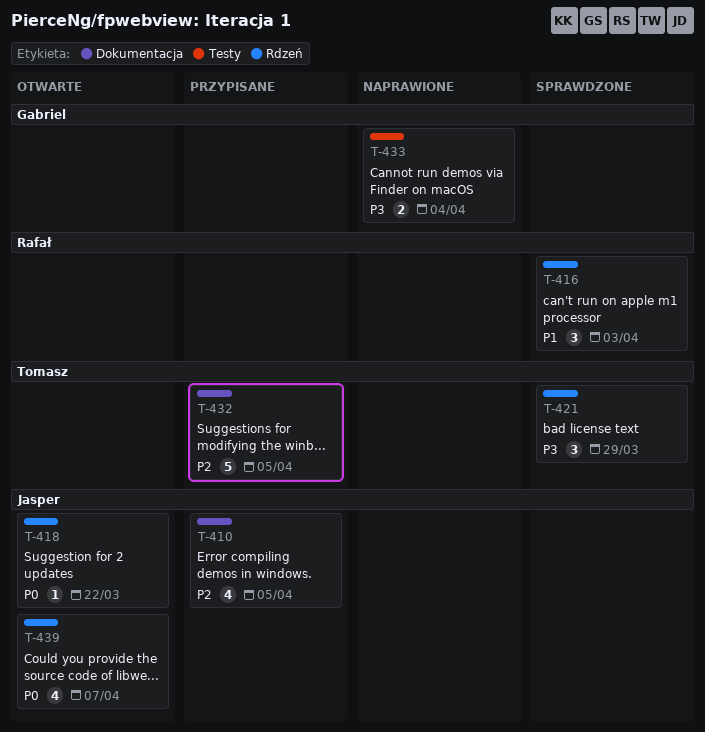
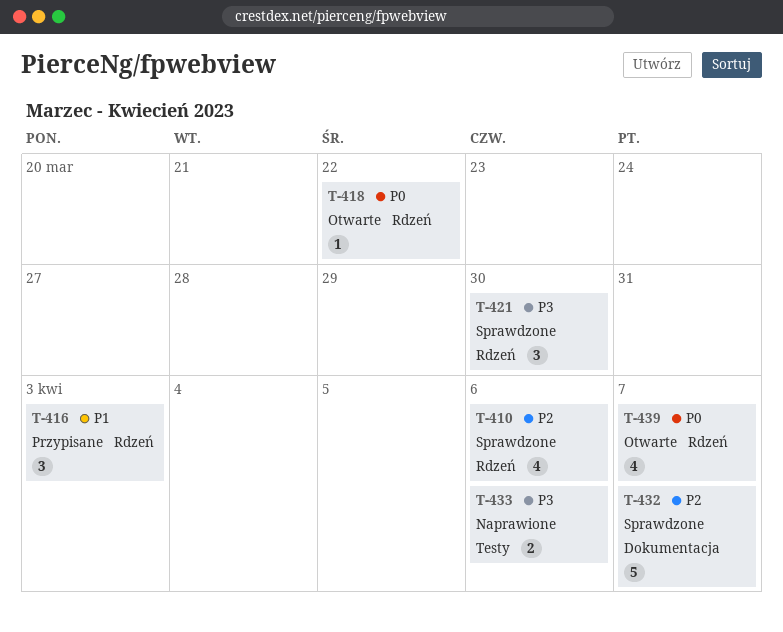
T-410, status: Przypisane -> Sprawdzone
T-410, label: Dokumentacja -> Rdzeń
T-410, due: Apr 5 -> Apr 6
T-416, status: Sprawdzone -> Przypisane
T-421, due: Mar 29 -> Mar 30
T-432, status: Przypisane -> Sprawdzone
T-432, due: Apr 5 -> Apr 7
T-433, due: Apr 4 -> Apr 6

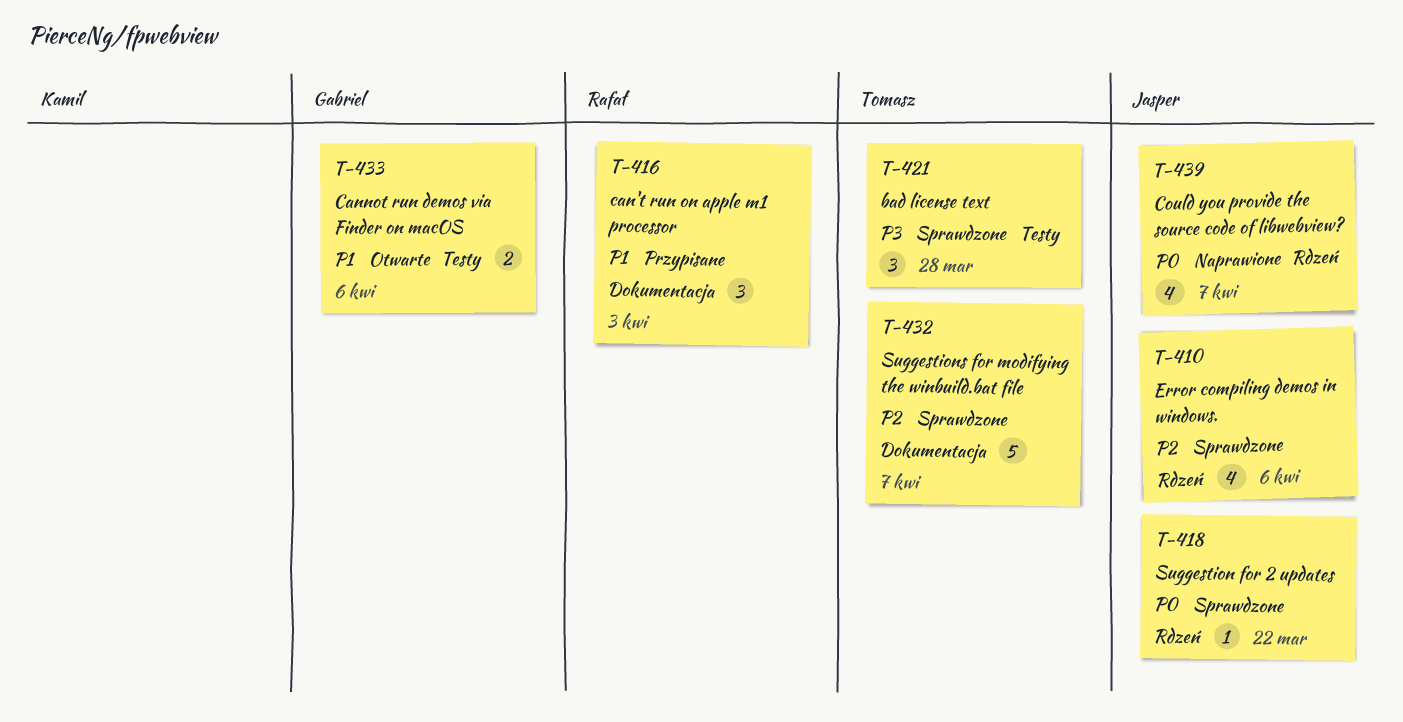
T-416, label: Rdzeń -> Dokumentacja
T-418, status: Otwarte -> Sprawdzone
T-421, label: Rdzeń -> Testy
T-421, due: Mar 30 -> Mar 28
T-433, status: Naprawione -> Otwarte
T-433, priority: P3 -> P1
T-439, status: Otwarte -> Naprawione

